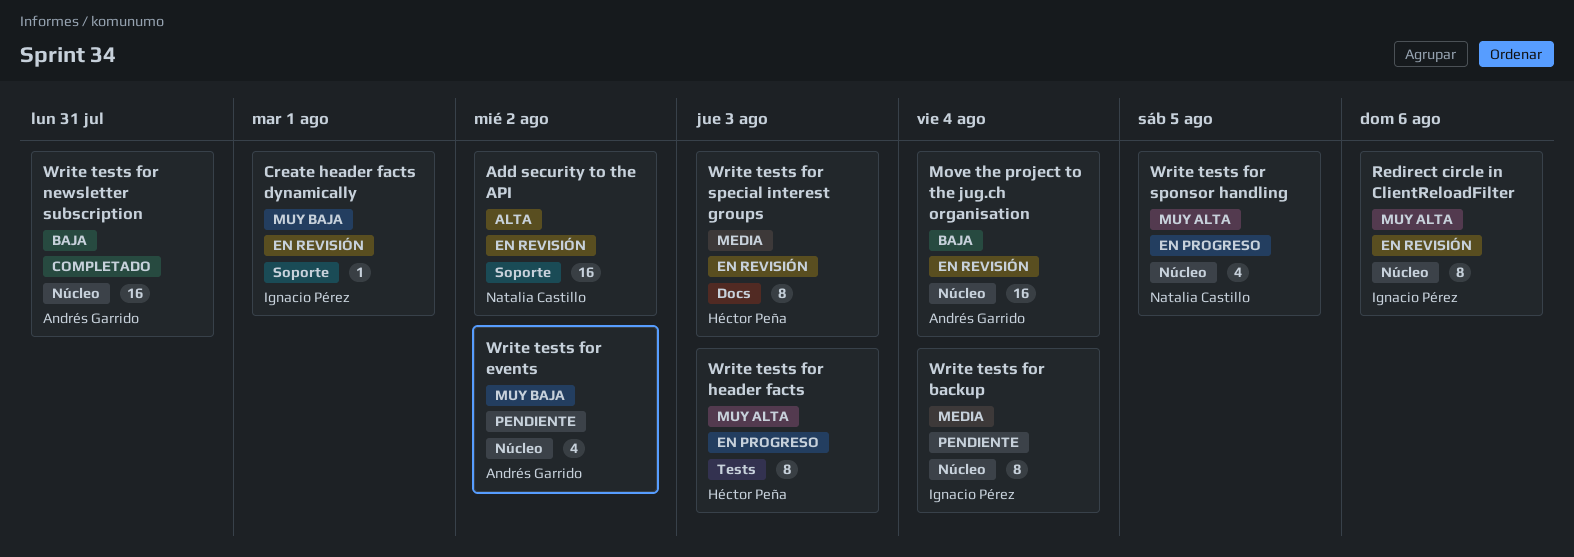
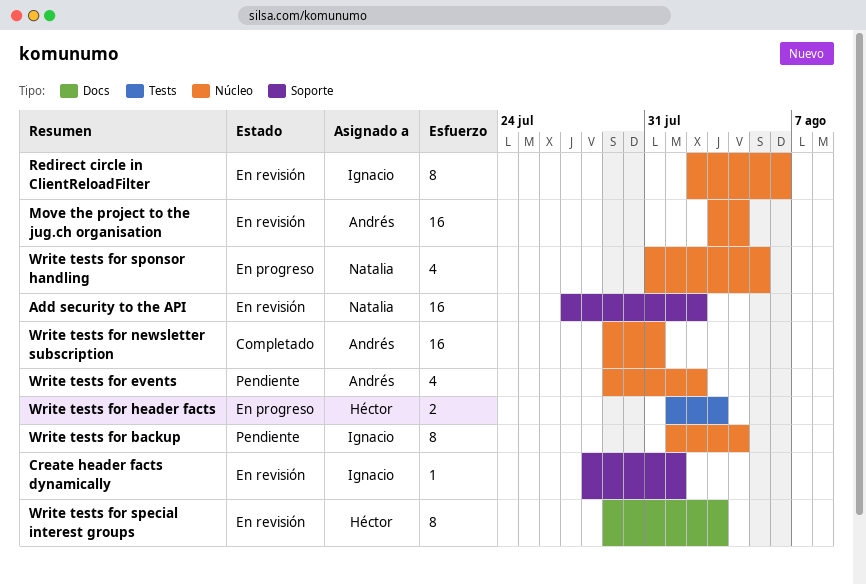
Write tests for header facts, estimate: 8 -> 2

